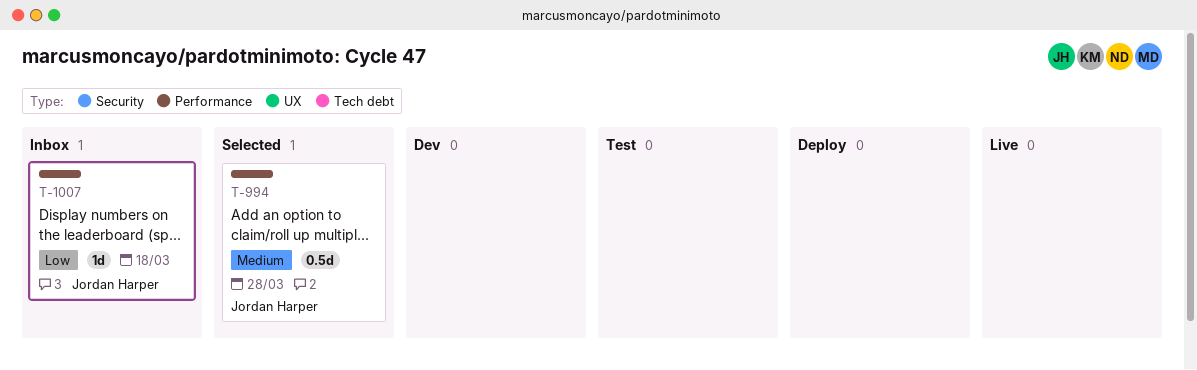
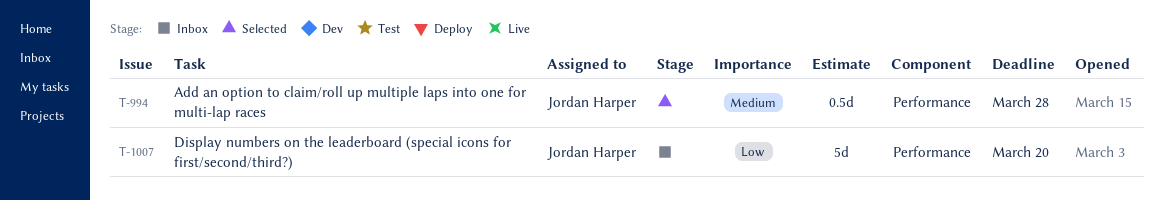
T-1007, estimate: 1d -> 5d
T-1007, due: Mar 18 -> Mar 20

